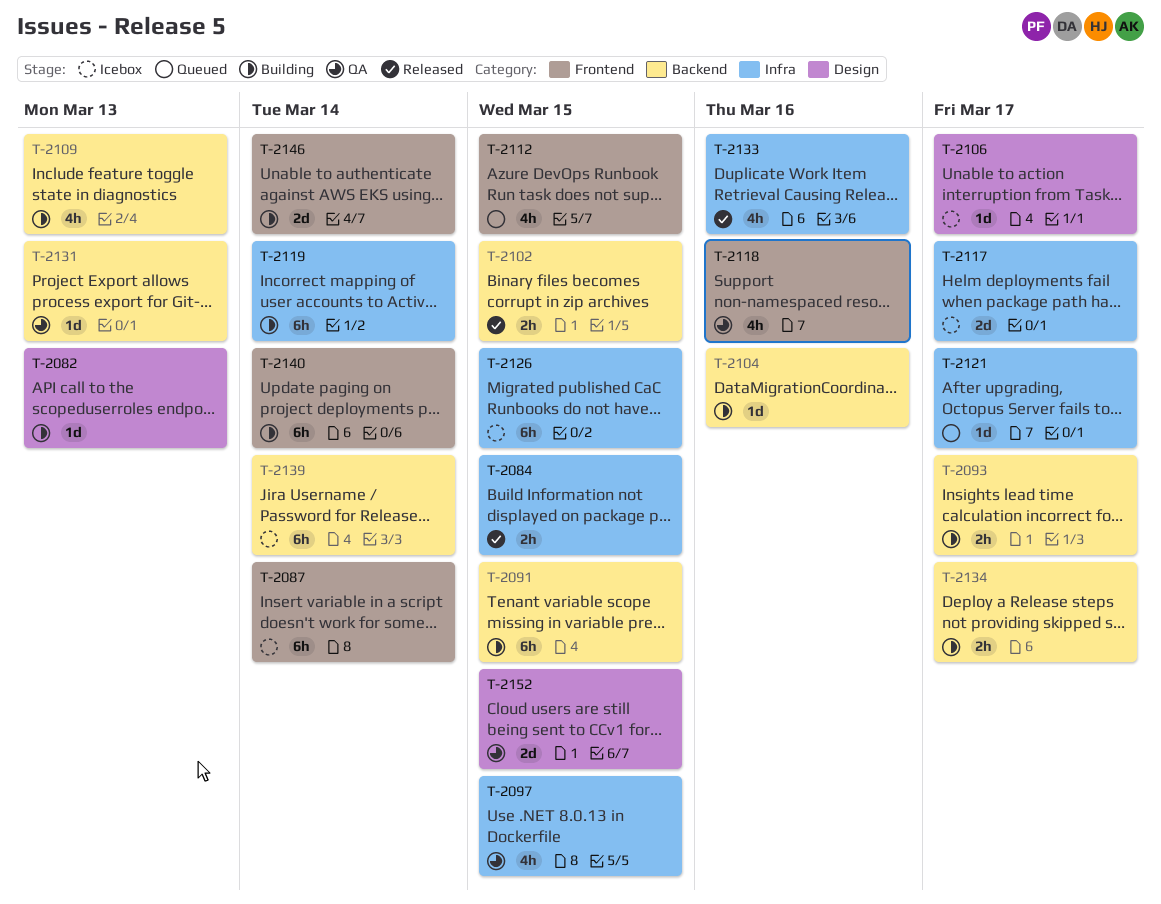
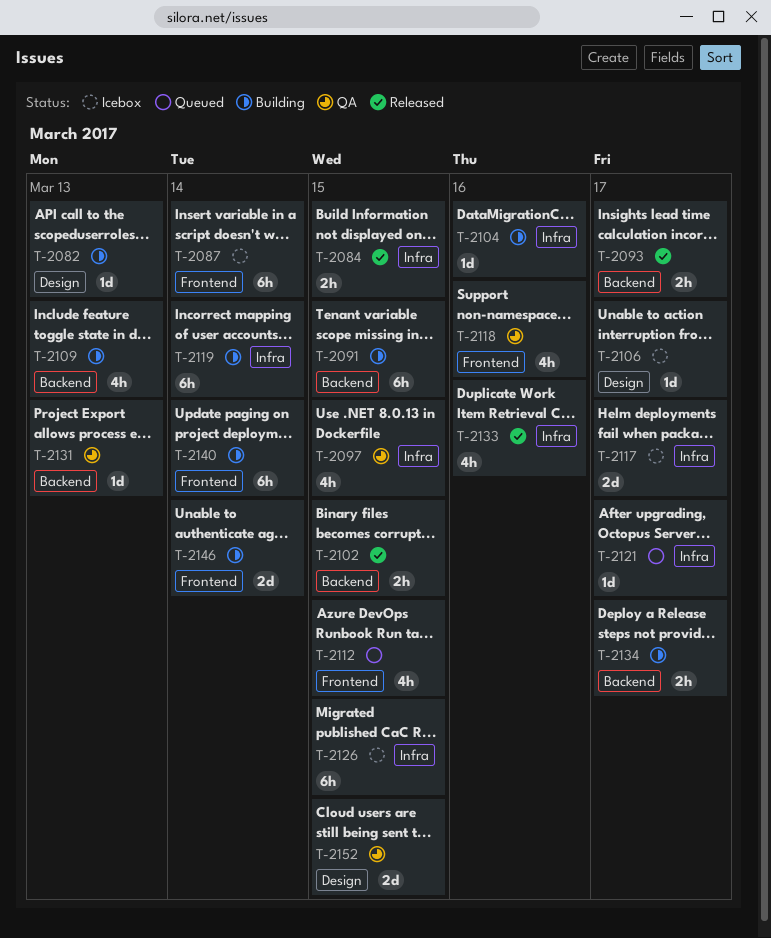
T-2093, status: Building -> Released
T-2104, label: Backend -> Infra
T-2139: present -> none

